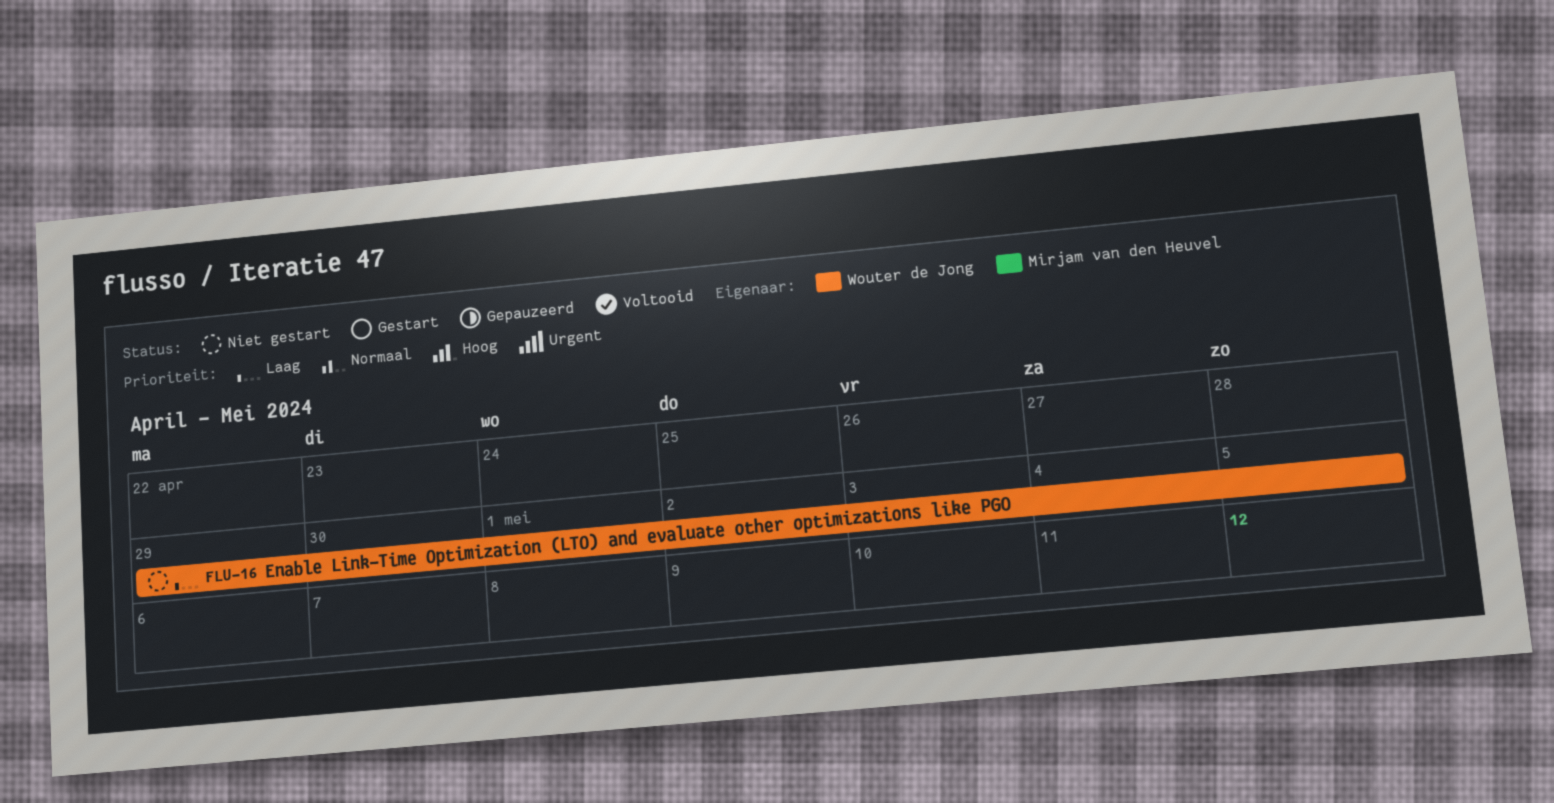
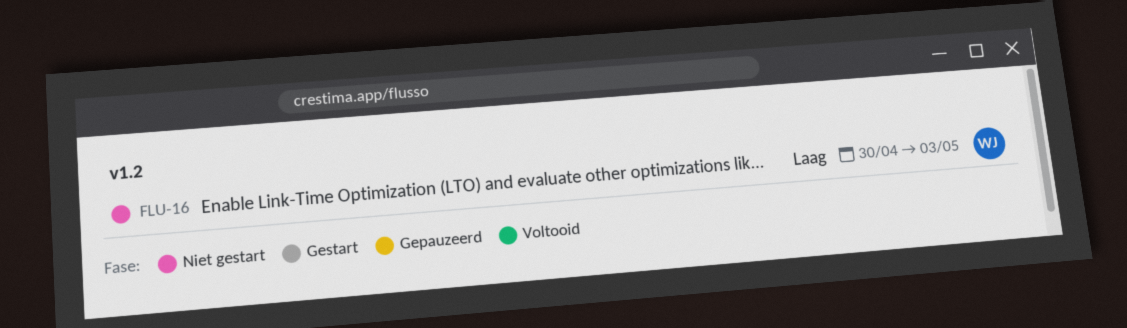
FLU-16, start: Apr 29 -> Apr 30
FLU-16, due: May 5 -> May 3

